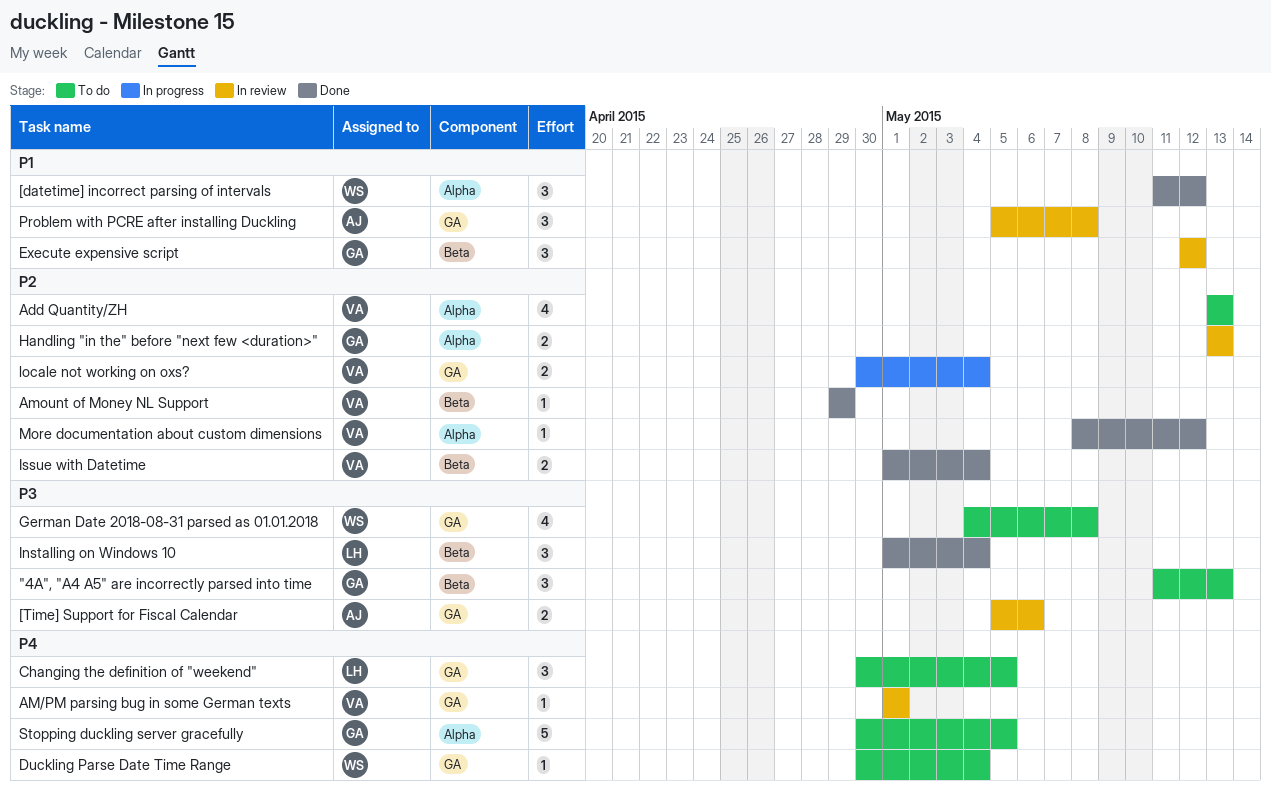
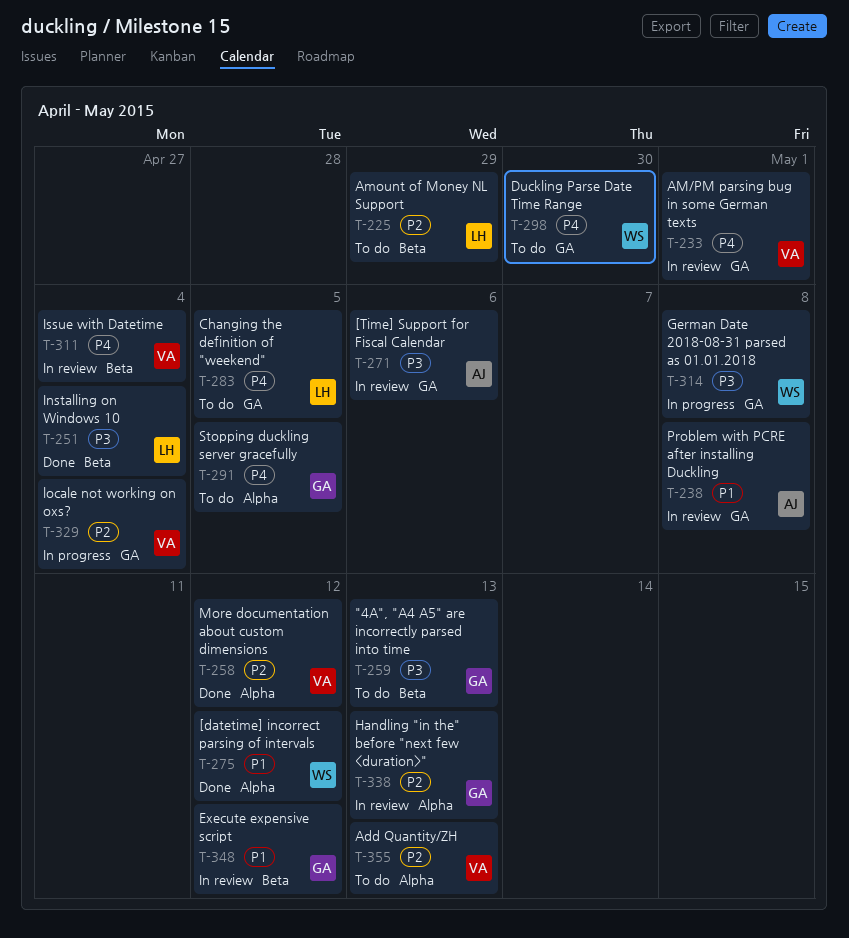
Amount of Money NL Support, status: Done -> To do
Amount of Money NL Support, owner: VA -> LH
Duckling Parse Date Time Range, due: May 4 -> Apr 30
German Date 2018-08-31 parsed as 01.01.2018, status: To do -> In progress
Issue with Datetime, status: Done -> In review
Issue with Datetime, priority: P2 -> P4

